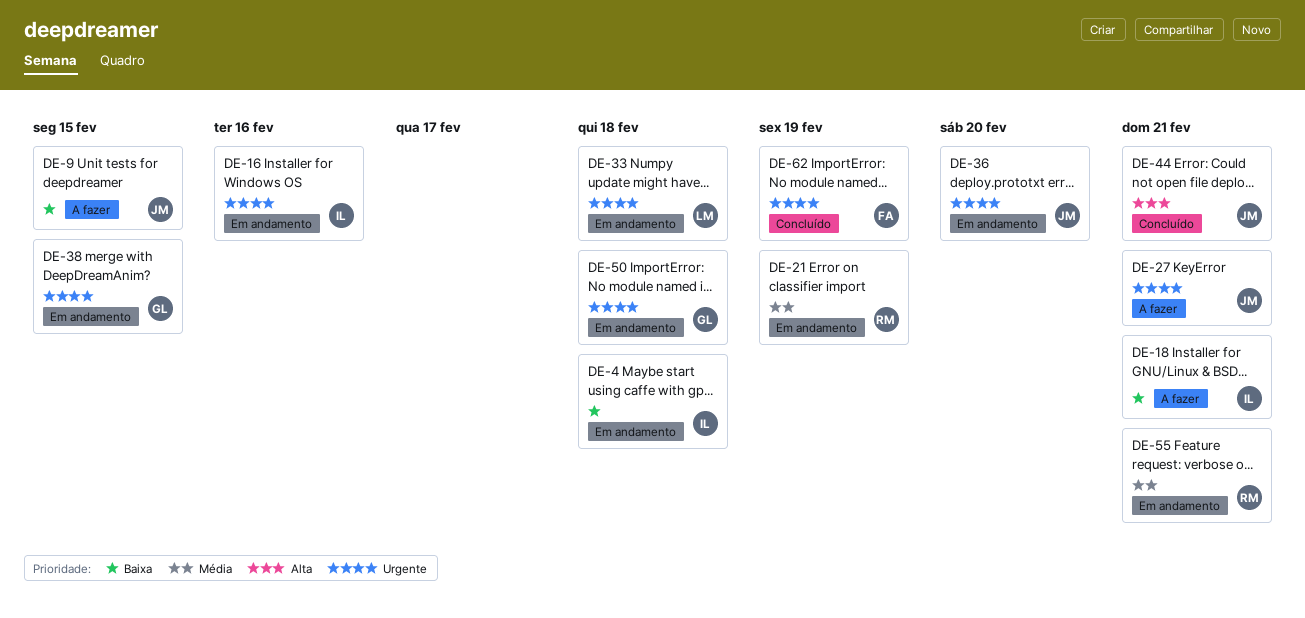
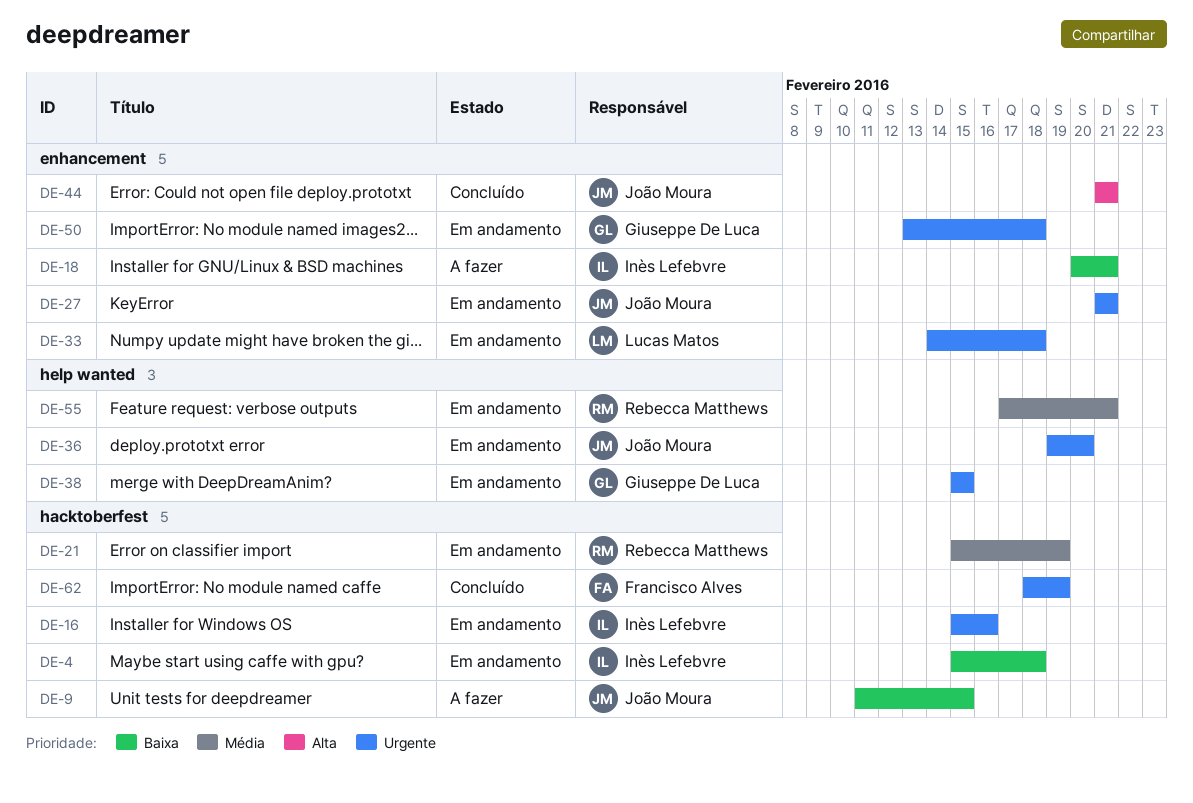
DE-27, status: A fazer -> Em andamento

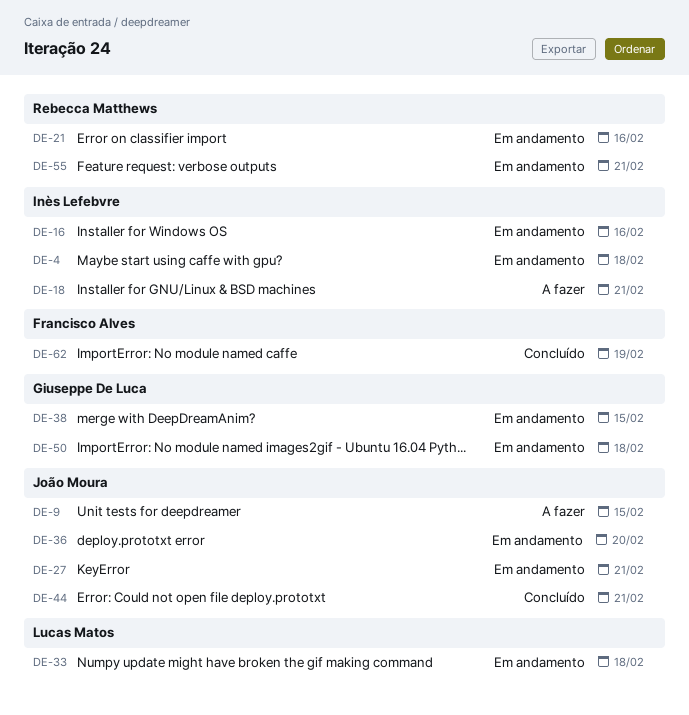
DE-21, due: Feb 19 -> Feb 16

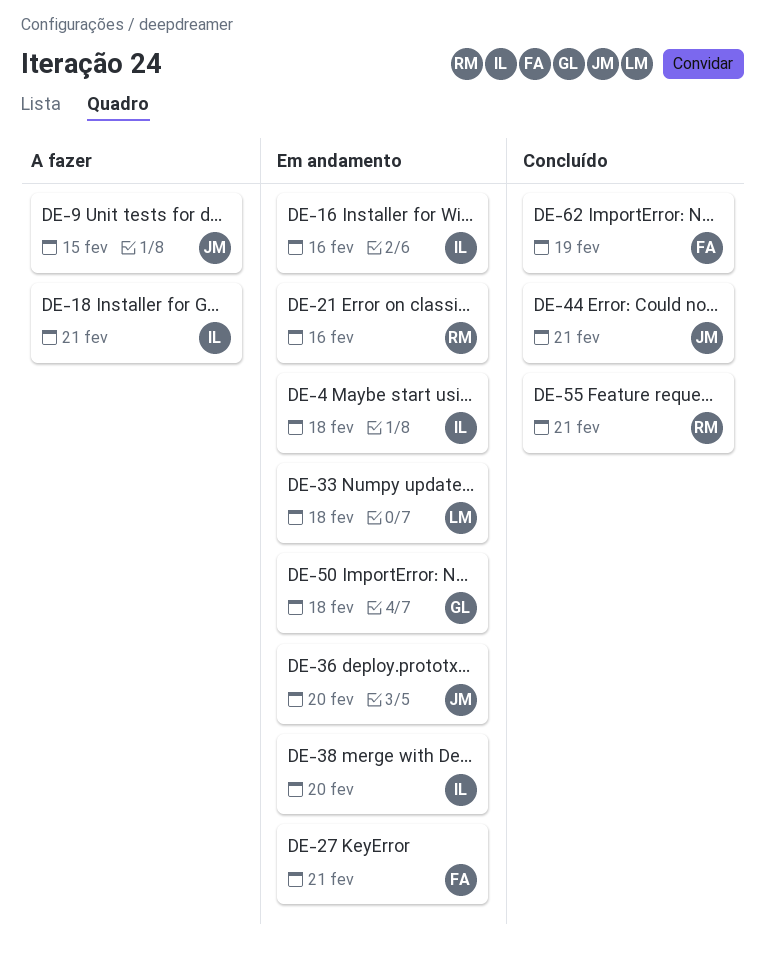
DE-27, owner: João Moura -> Francisco Alves
DE-38, owner: Giuseppe De Luca -> Inès Lefebvre
DE-38, due: Feb 15 -> Feb 20
DE-55, status: Em andamento -> Concluído

